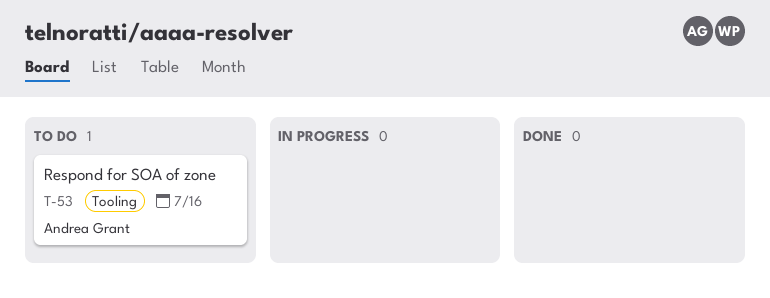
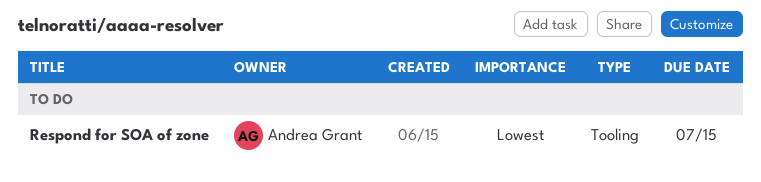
Respond for SOA of zone, due: Jul 16 -> Jul 15

